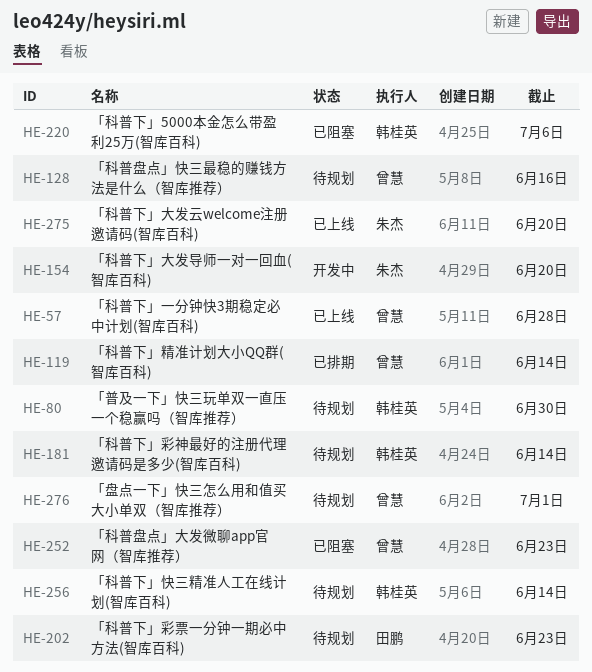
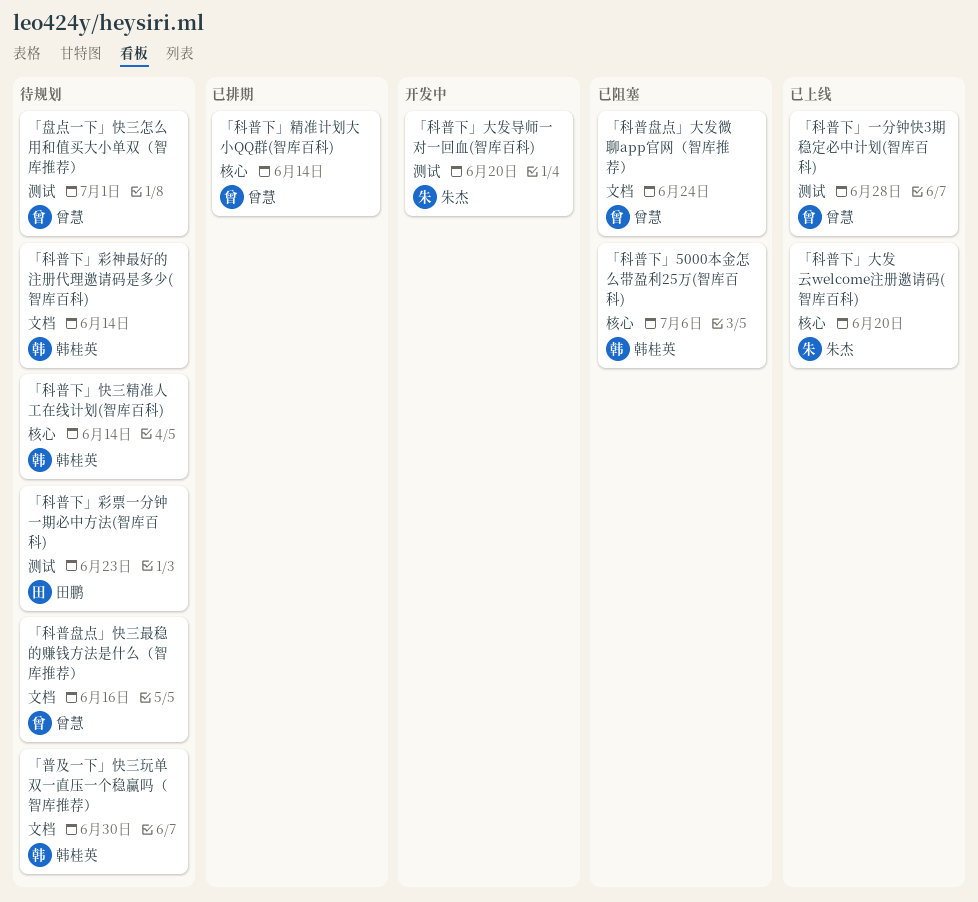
「科普盘点」大发微聊app官网（智库推荐）, due: Jun 23 -> Jun 24

